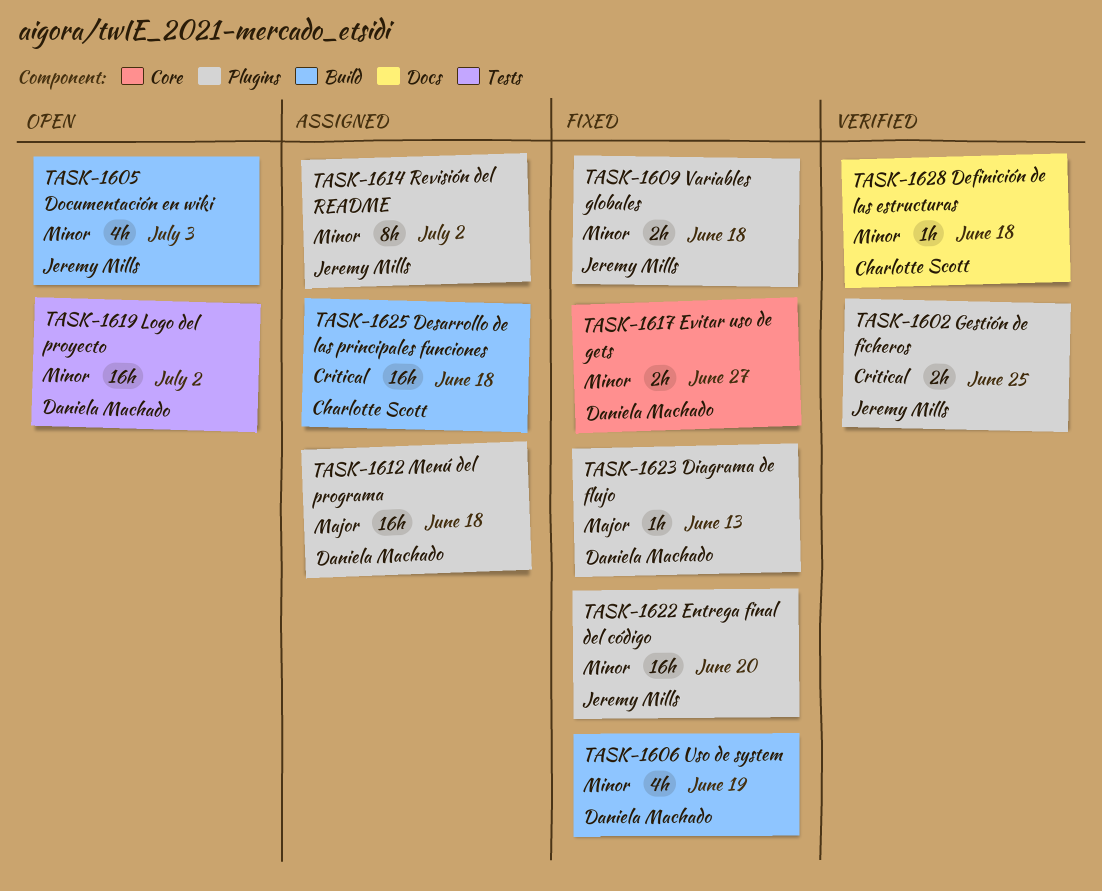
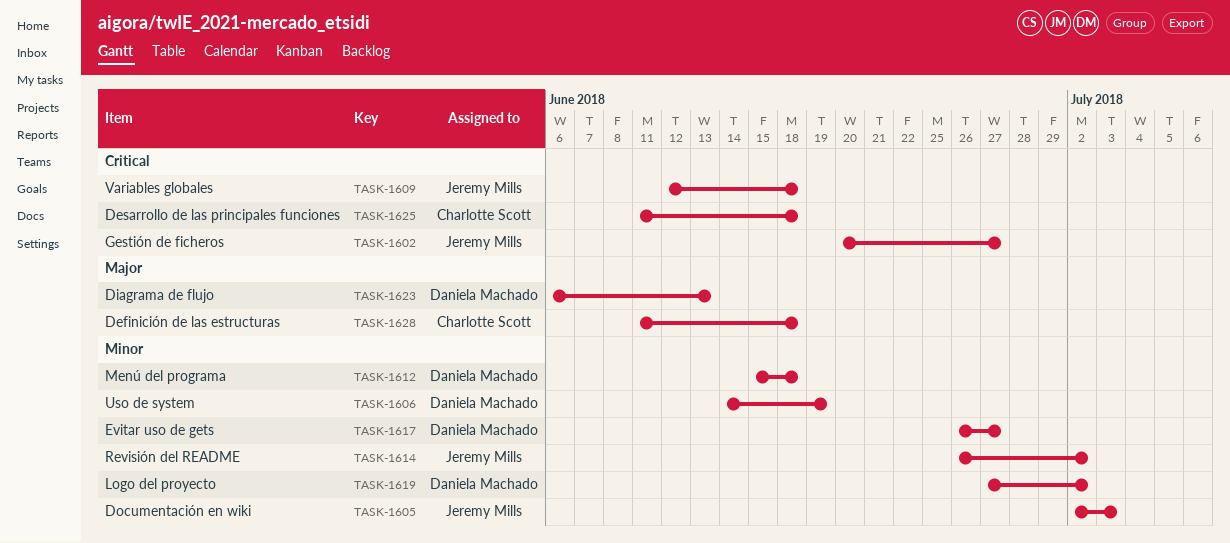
TASK-1602, due: Jun 25 -> Jun 27
TASK-1609, priority: Minor -> Critical
TASK-1612, priority: Major -> Minor
TASK-1622: present -> none
TASK-1628, priority: Minor -> Major

